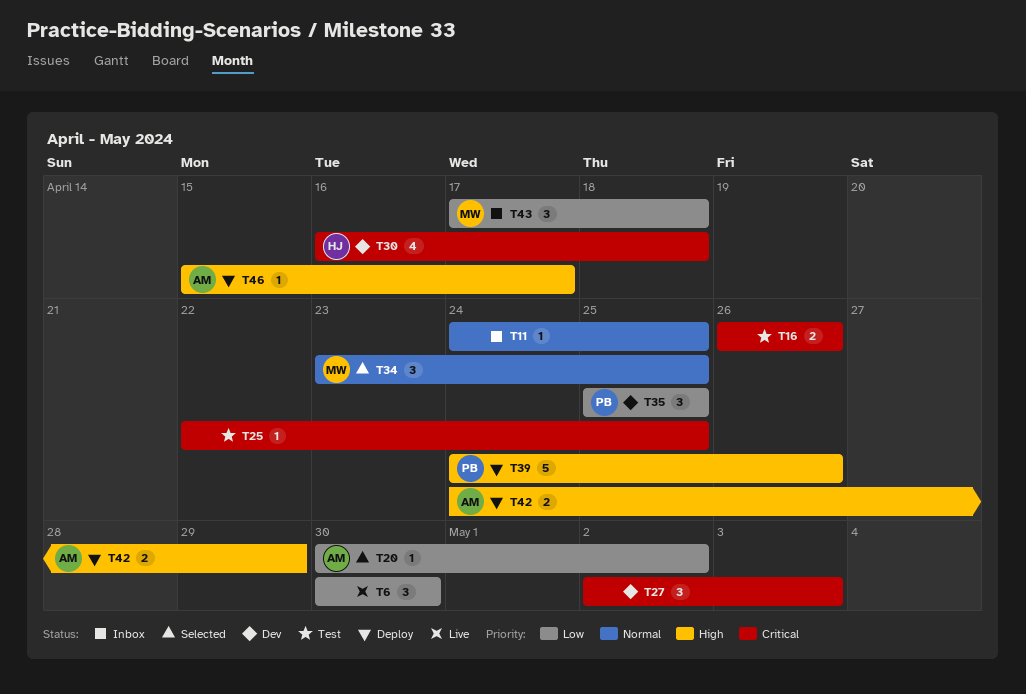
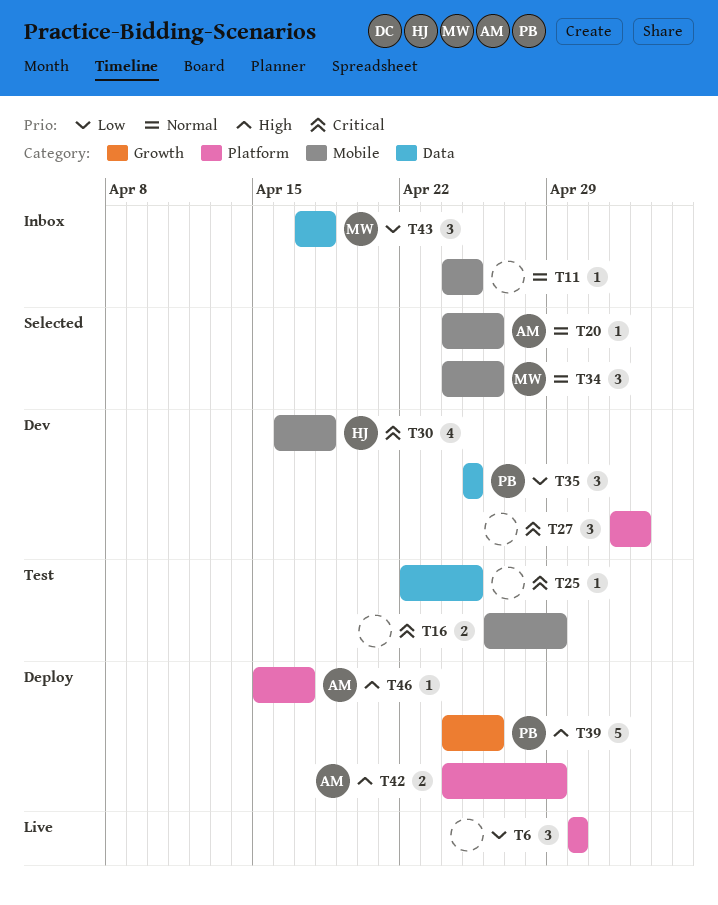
T16, due: Apr 26 -> Apr 29
T20, priority: Low -> Normal
T20, start: Apr 30 -> Apr 24
T20, due: May 2 -> Apr 26
T34, start: Apr 23 -> Apr 24
T34, due: Apr 25 -> Apr 26

